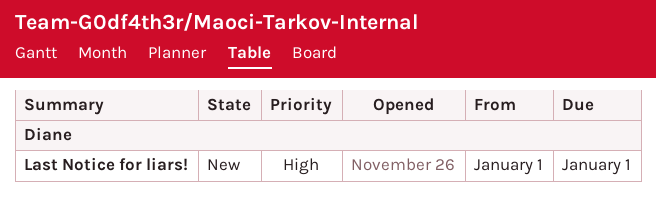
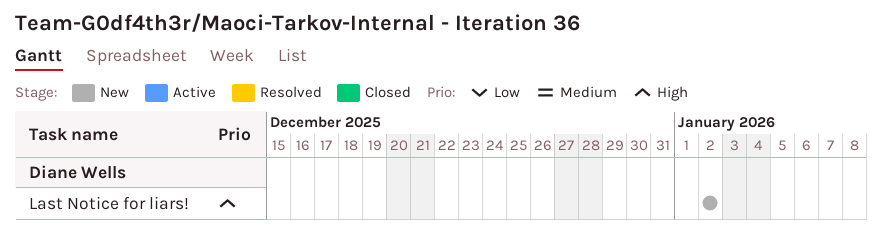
Last Notice for liars!, start: Jan 1 -> Jan 2
Last Notice for liars!, due: Jan 1 -> Jan 2

